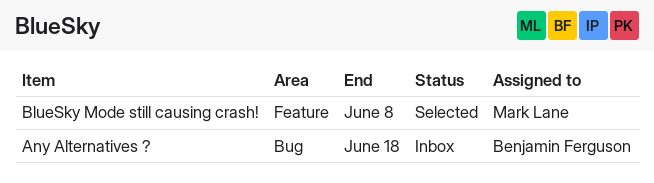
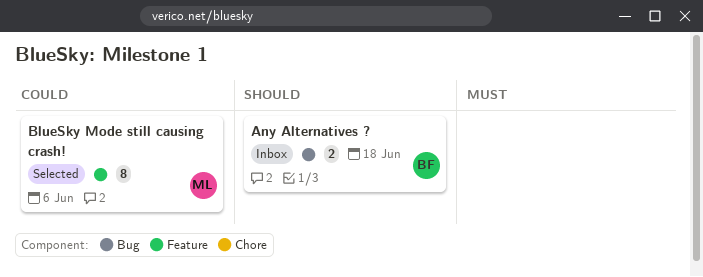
BlueSky Mode still causing crash!, due: Jun 8 -> Jun 6

